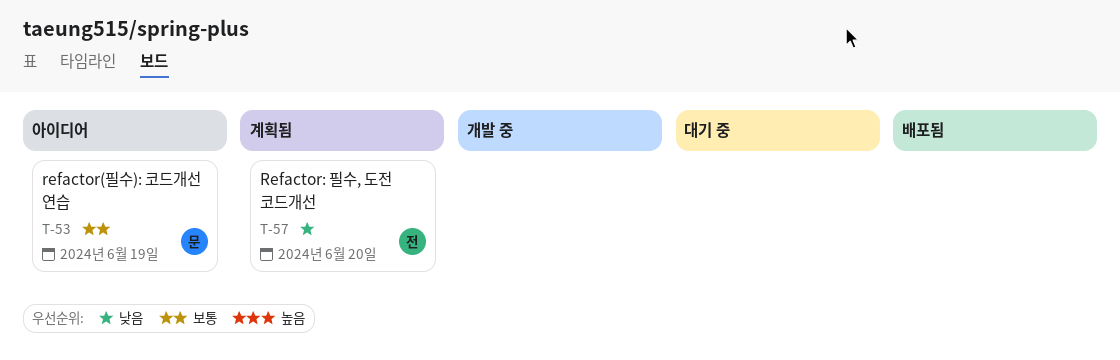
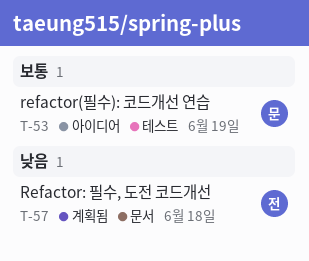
T-57, due: Jun 20 -> Jun 18

